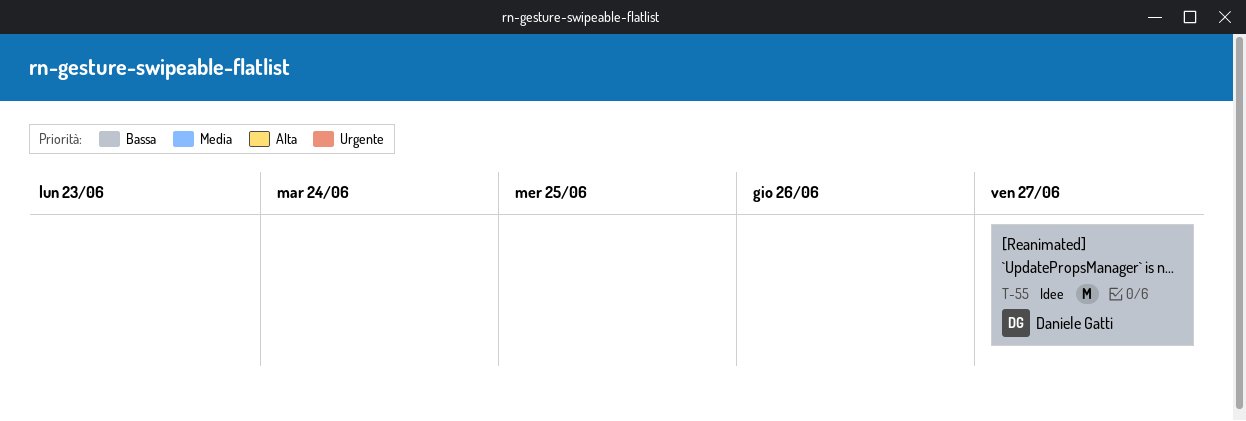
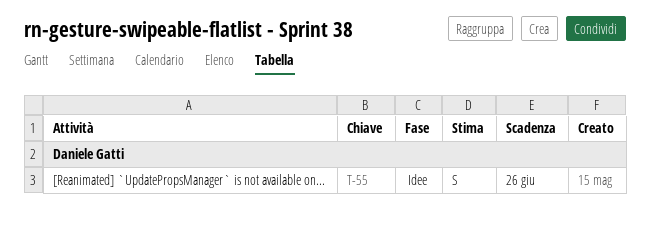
T-55, estimate: M -> S
T-55, due: Jun 27 -> Jun 26

